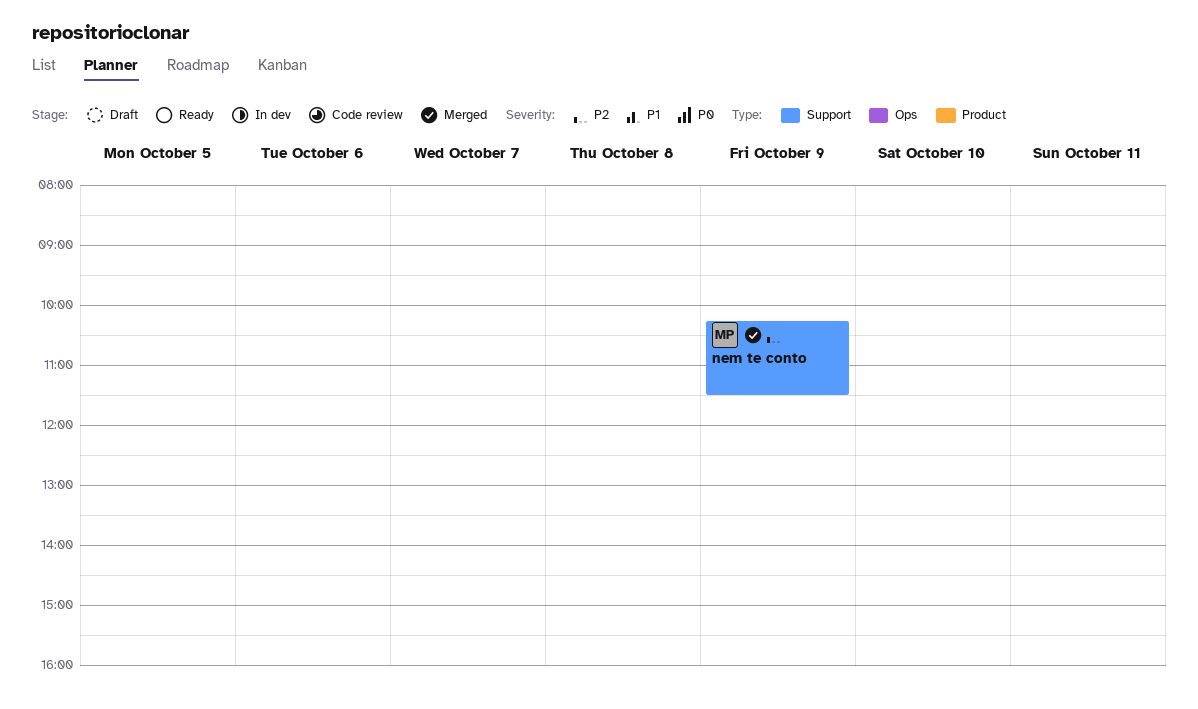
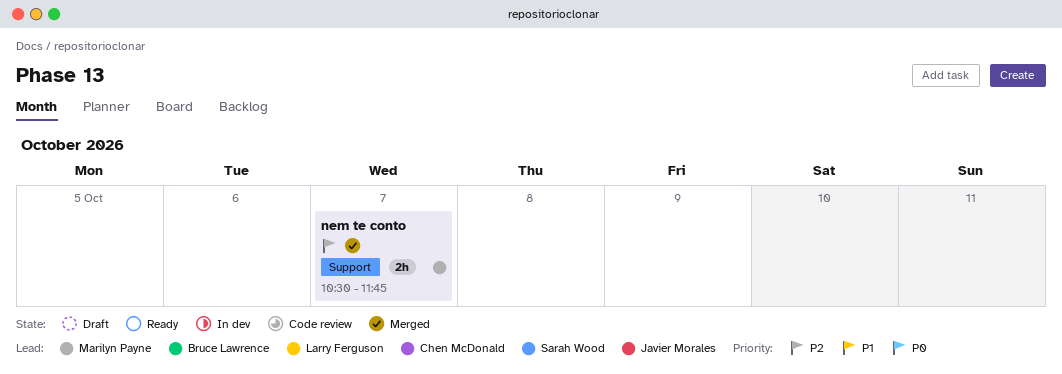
nem te conto, day: Oct 9 -> Oct 7
nem te conto, begins: 10:15 -> 10:30
nem te conto, ends: 11:30 -> 11:45

